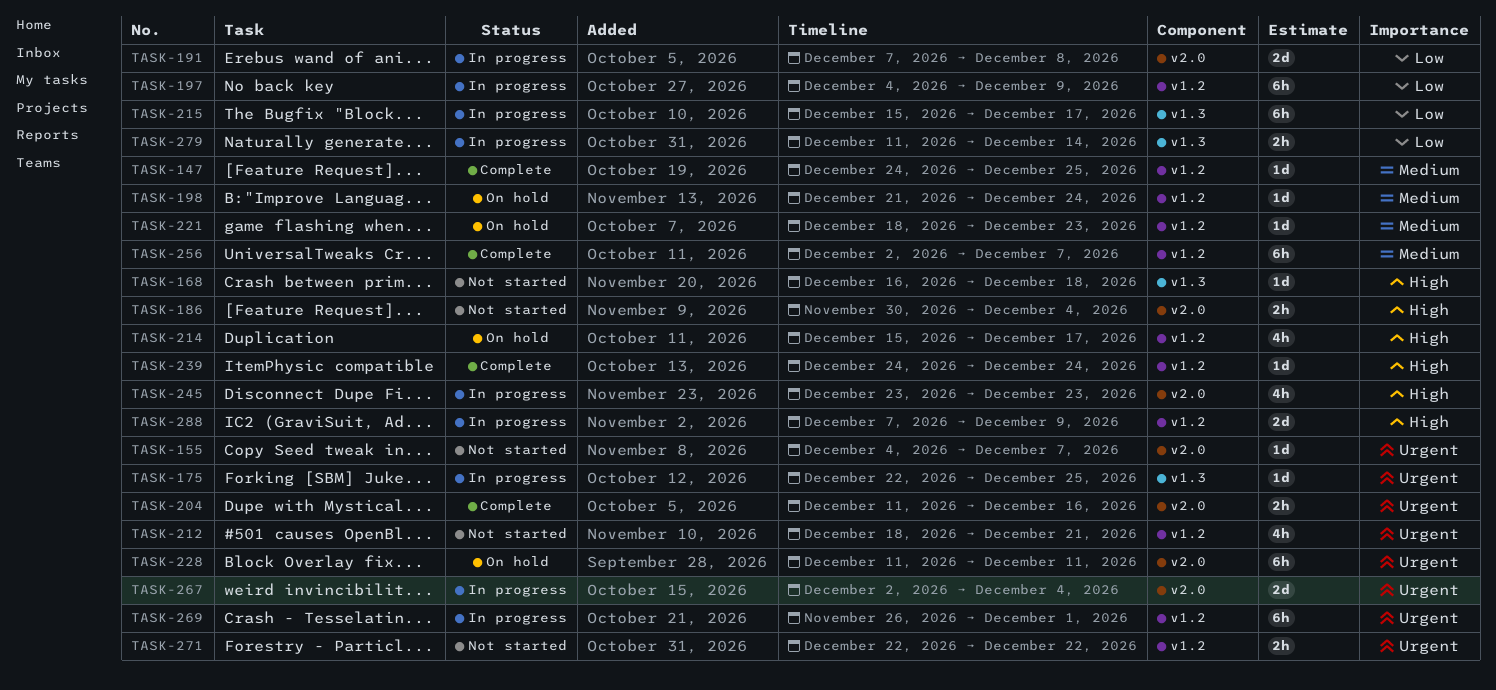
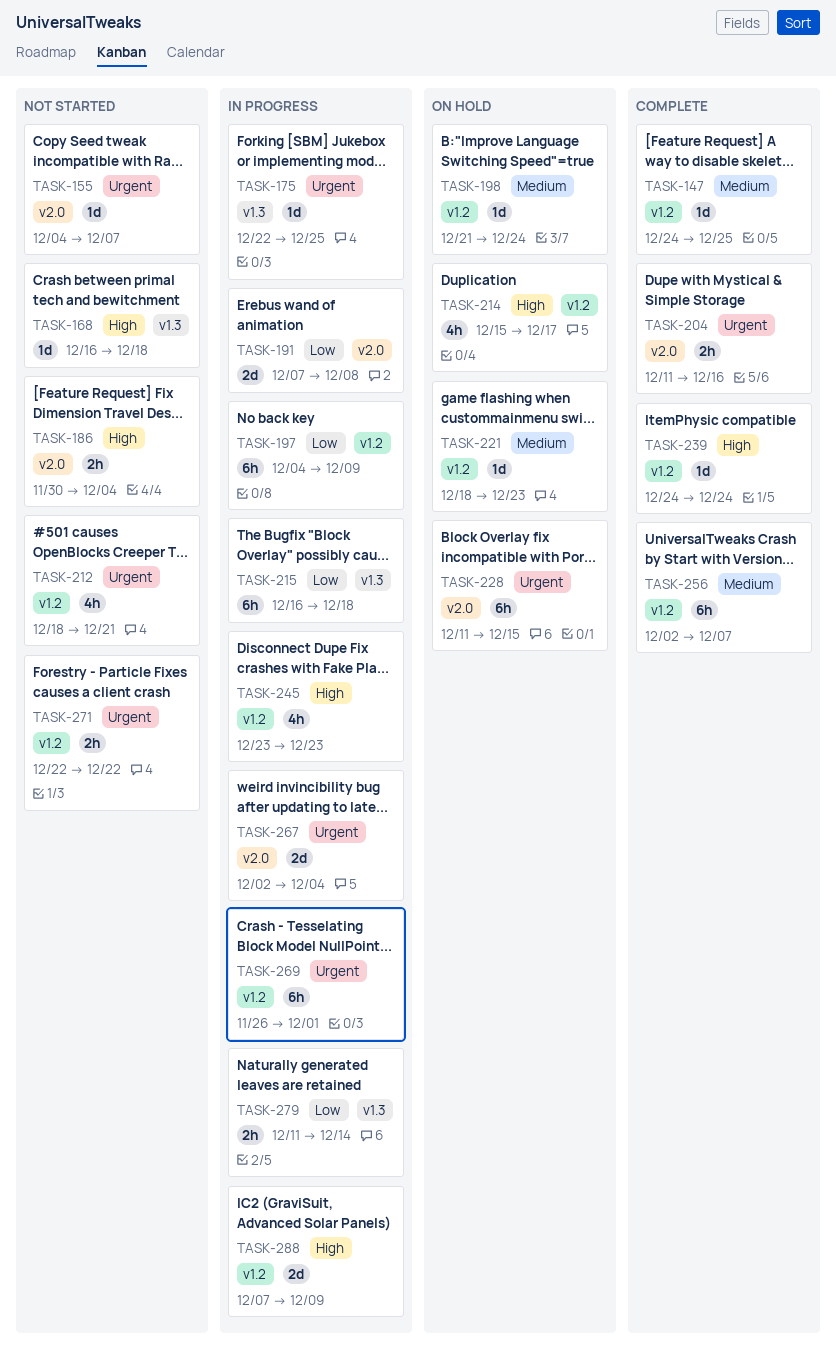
TASK-215, start: Dec 15 -> Dec 16
TASK-215, due: Dec 17 -> Dec 18
TASK-228, due: Dec 11 -> Dec 15
TASK-245, label: v2.0 -> v1.2

